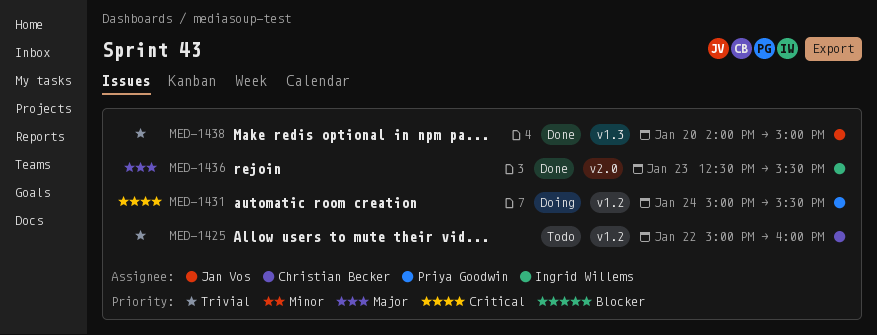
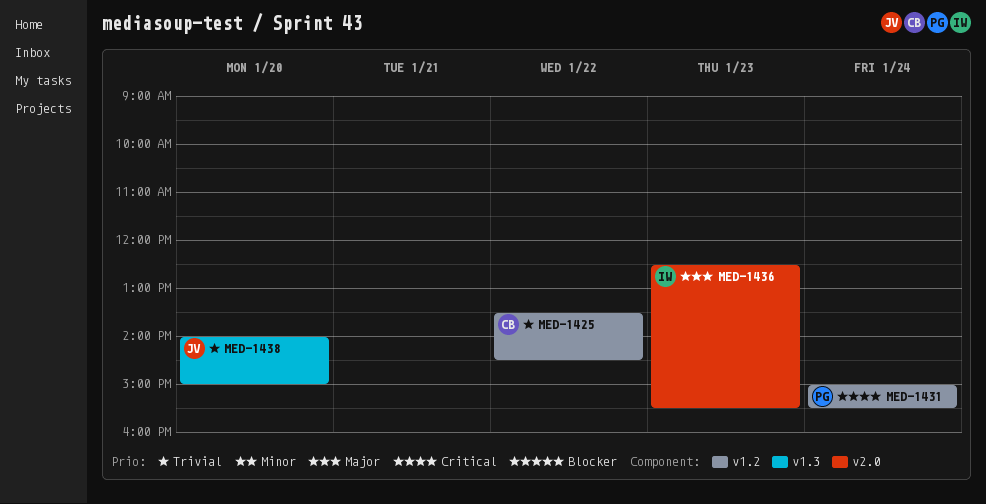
MED-1425, begins: 15:00 -> 13:30
MED-1425, ends: 16:00 -> 14:30

